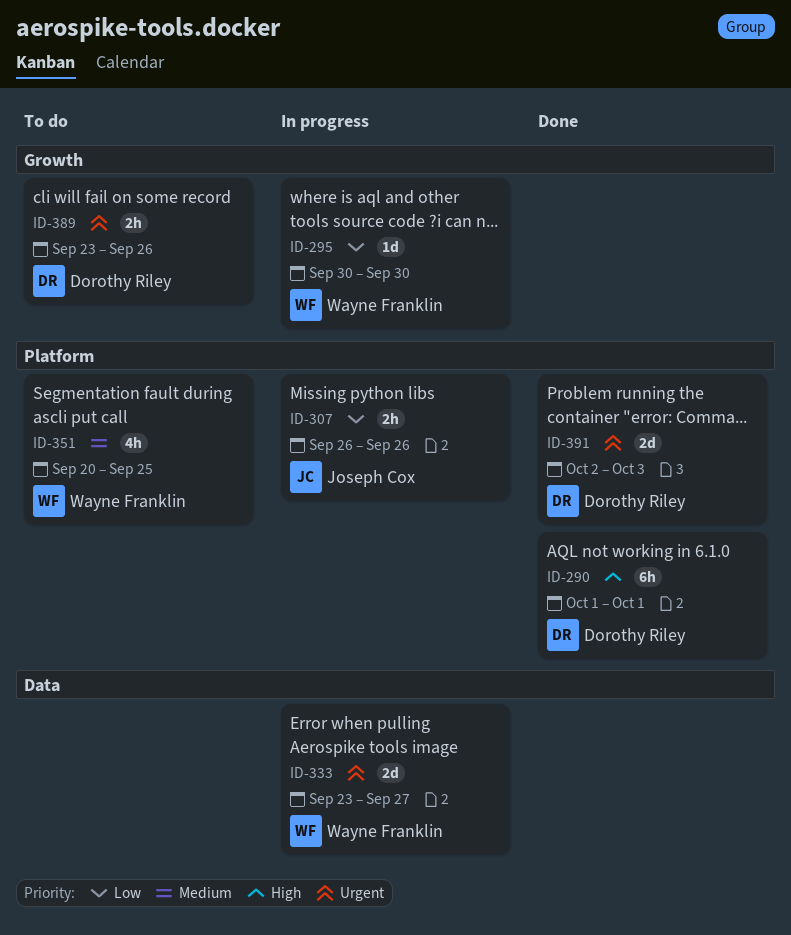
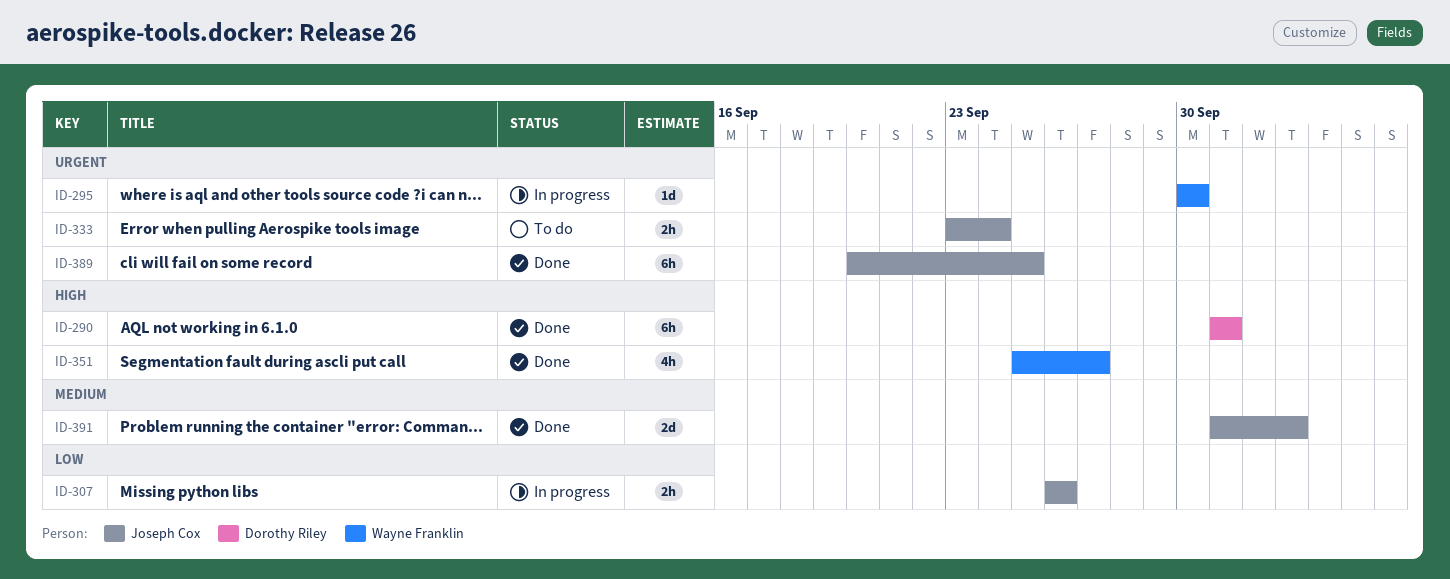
ID-295, priority: Low -> Urgent
ID-333, status: In progress -> To do
ID-333, owner: Wayne Franklin -> Joseph Cox
ID-333, estimate: 2d -> 2h
ID-333, due: Sep 27 -> Sep 24
ID-351, status: To do -> Done
ID-351, priority: Medium -> High
ID-351, start: Sep 20 -> Sep 25
ID-351, due: Sep 25 -> Sep 27
ID-389, status: To do -> Done
ID-389, owner: Dorothy Riley -> Joseph Cox
ID-389, estimate: 2h -> 6h
ID-389, start: Sep 23 -> Sep 20
ID-389, due: Sep 26 -> Sep 25
ID-391, owner: Dorothy Riley -> Joseph Cox
ID-391, priority: Urgent -> Medium
ID-391, start: Oct 2 -> Oct 1

